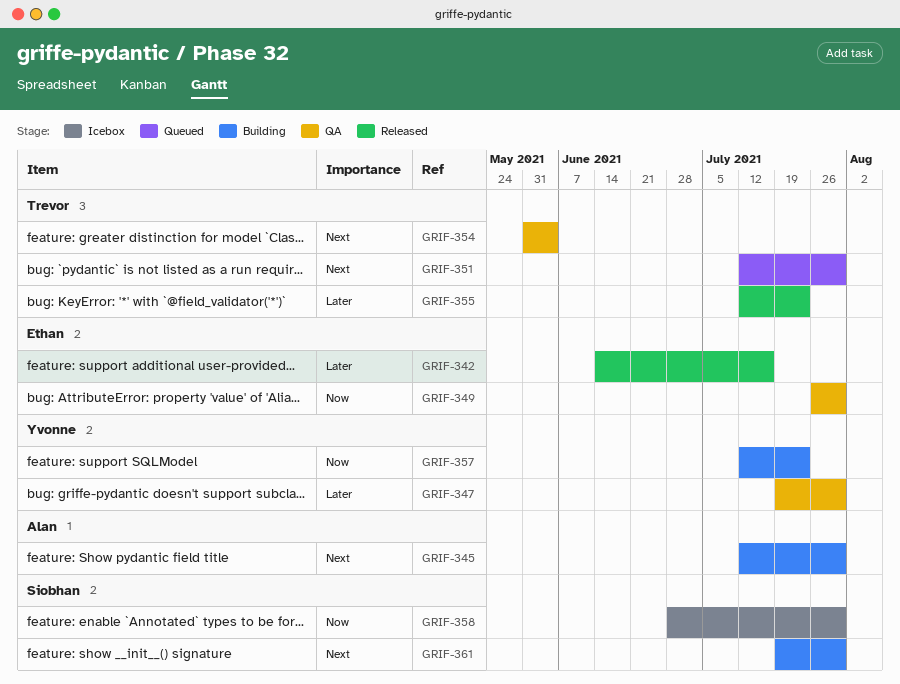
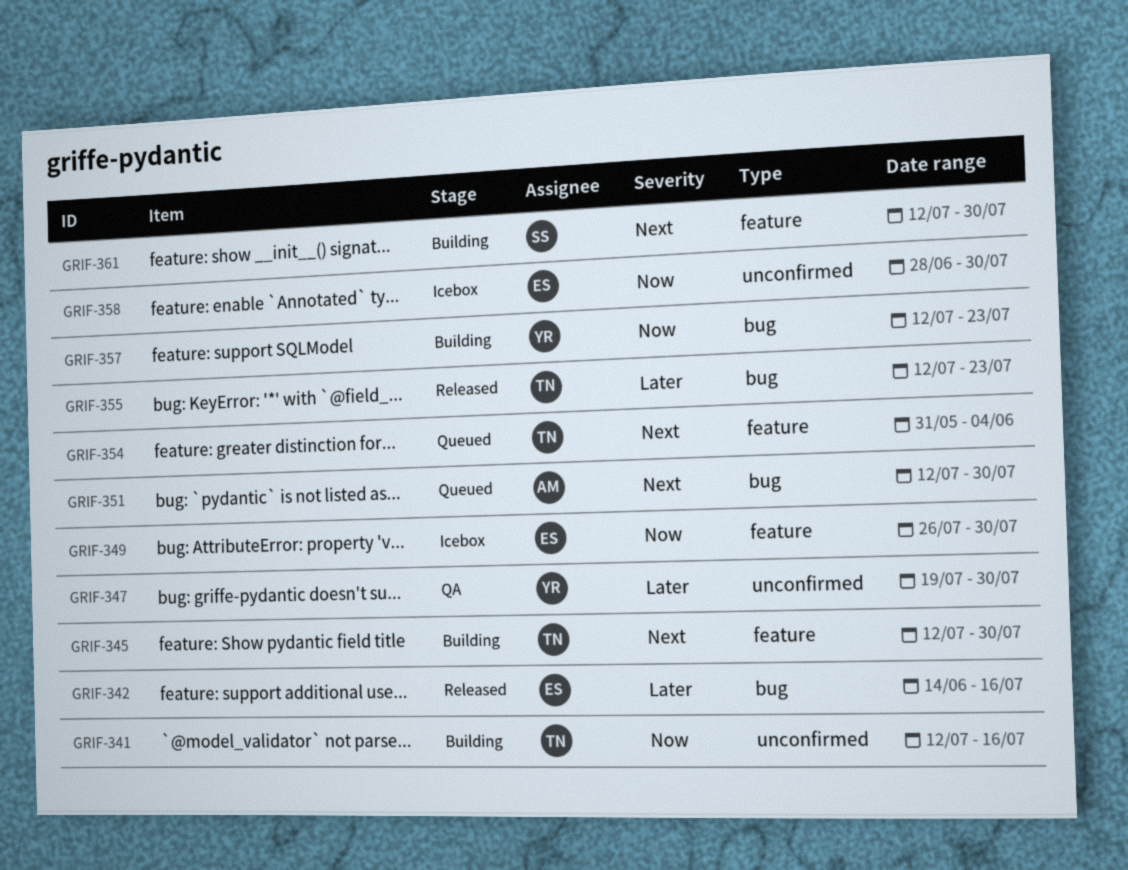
GRIF-341: none -> present
GRIF-345, owner: Alan -> Trevor
GRIF-349, status: QA -> Icebox
GRIF-351, owner: Trevor -> Alan
GRIF-354, status: QA -> Queued
GRIF-358, owner: Siobhan -> Ethan
GRIF-361, start: Jul 19 -> Jul 12

